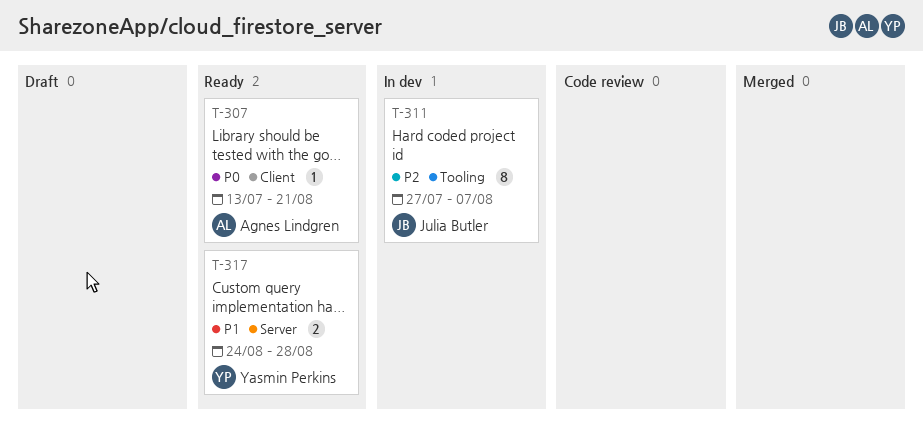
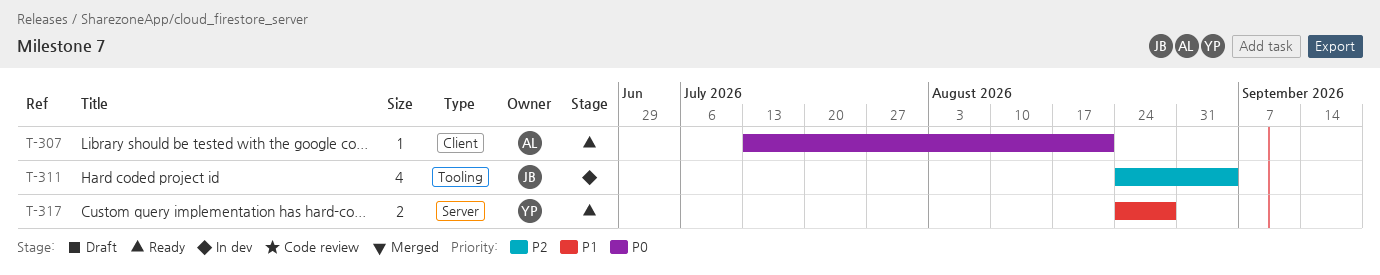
T-311, estimate: 8 -> 4
T-311, start: Jul 27 -> Aug 24
T-311, due: Aug 7 -> Sep 4

